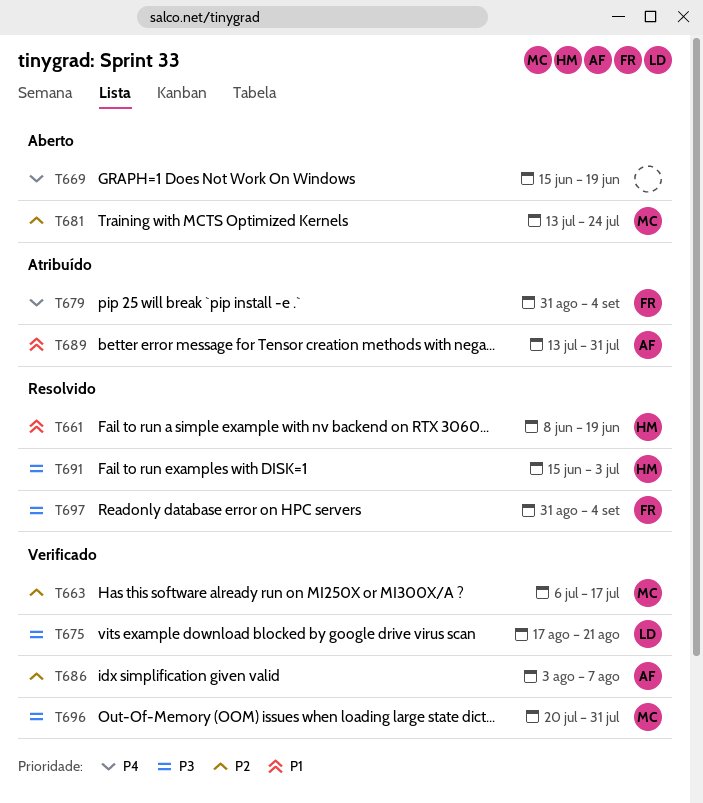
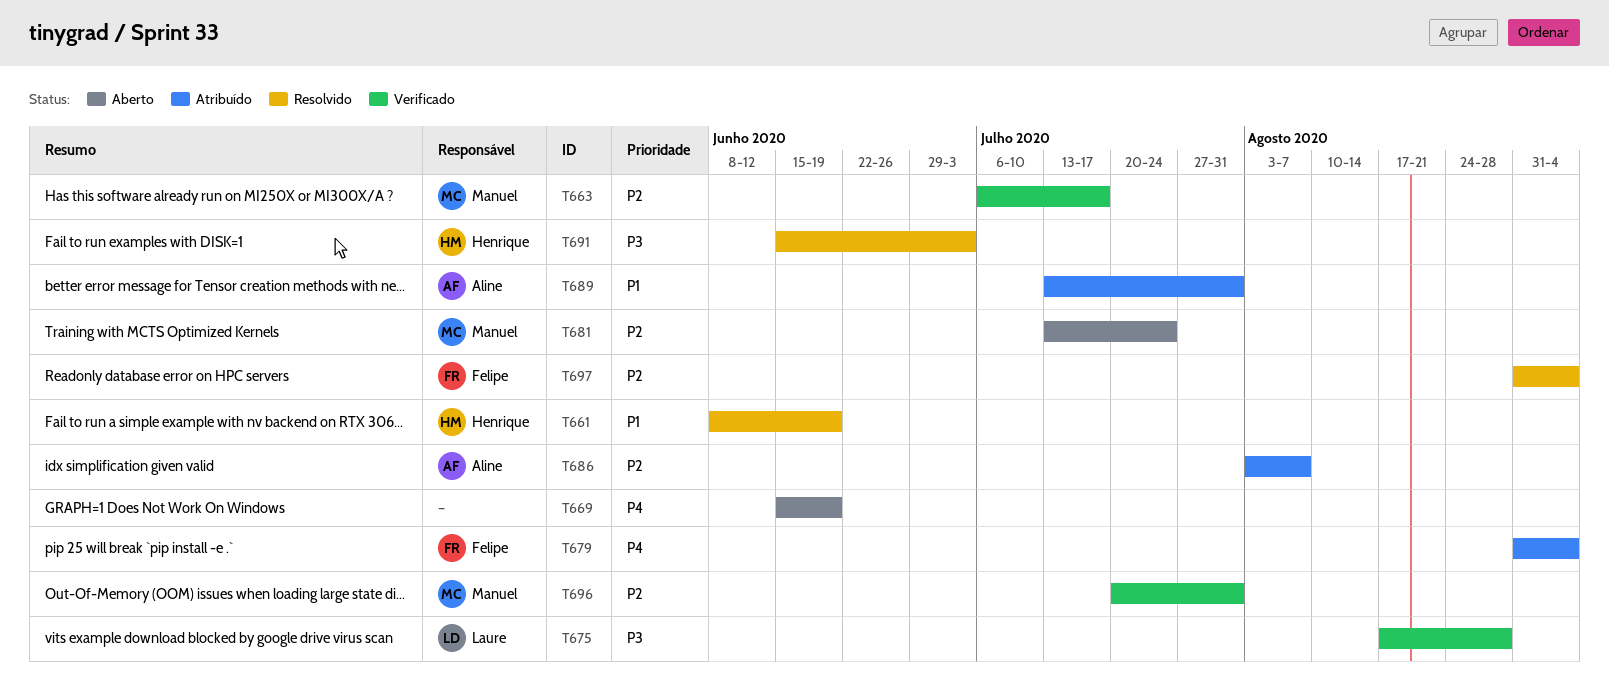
T675, due: Aug 21 -> Aug 28
T686, status: Verificado -> Atribuído
T696, priority: P3 -> P2
T697, priority: P3 -> P2

